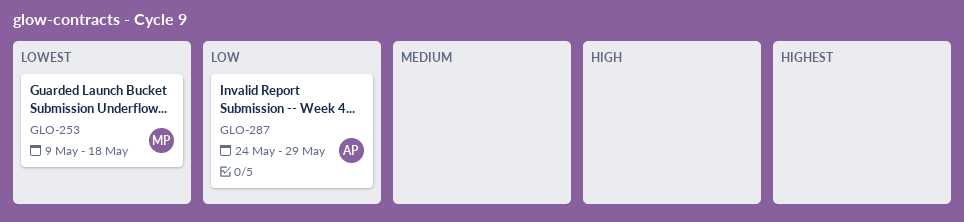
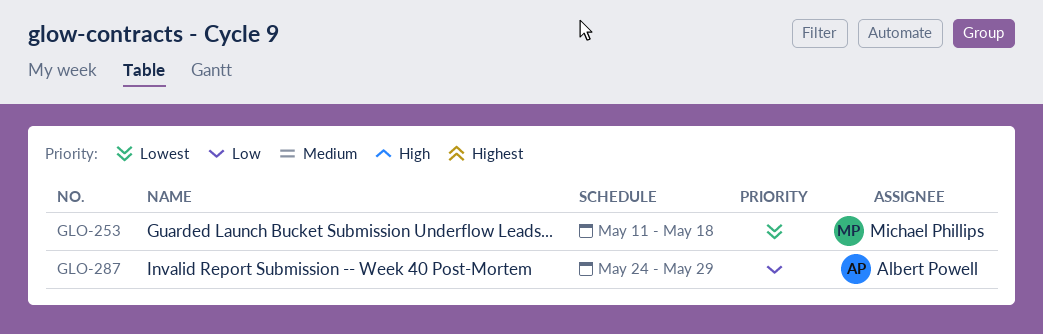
GLO-253, start: May 9 -> May 11

